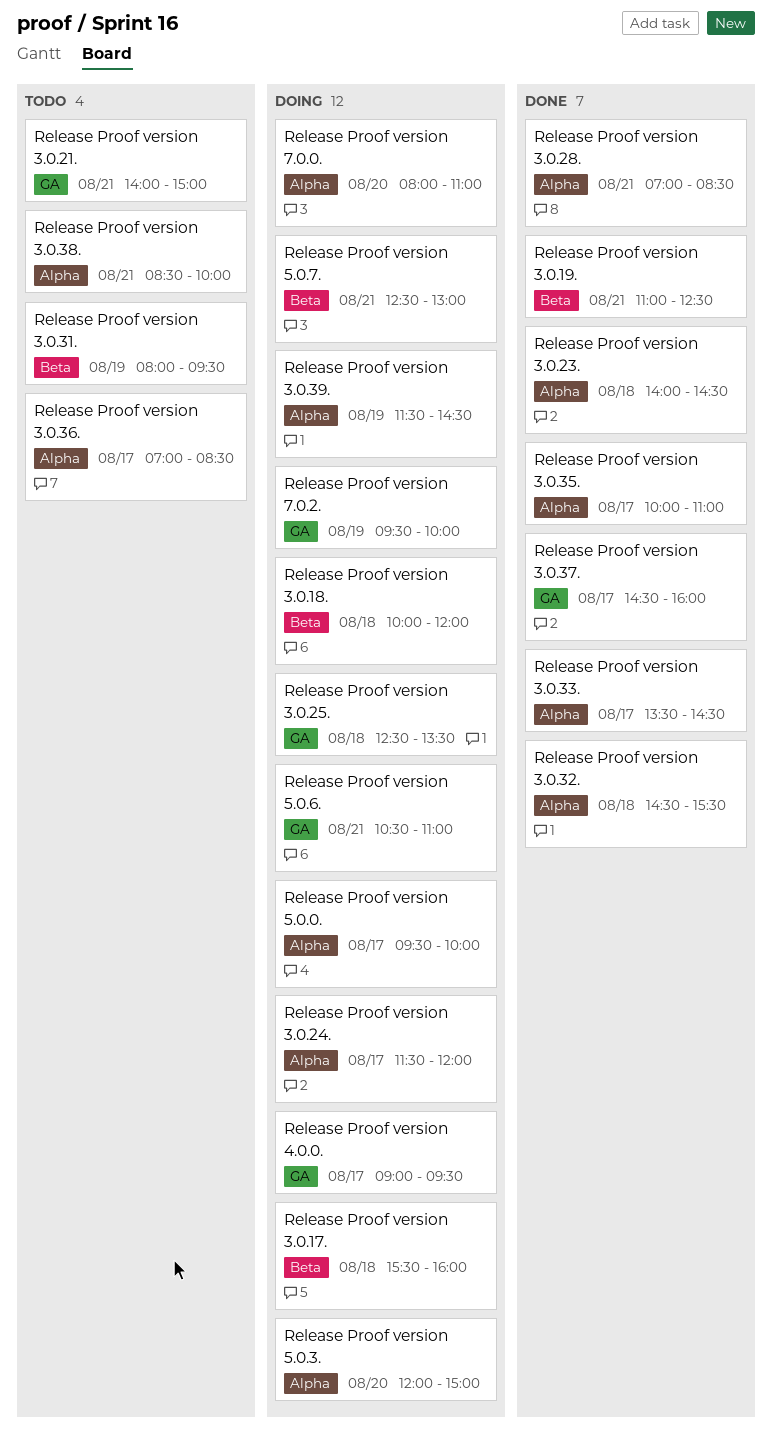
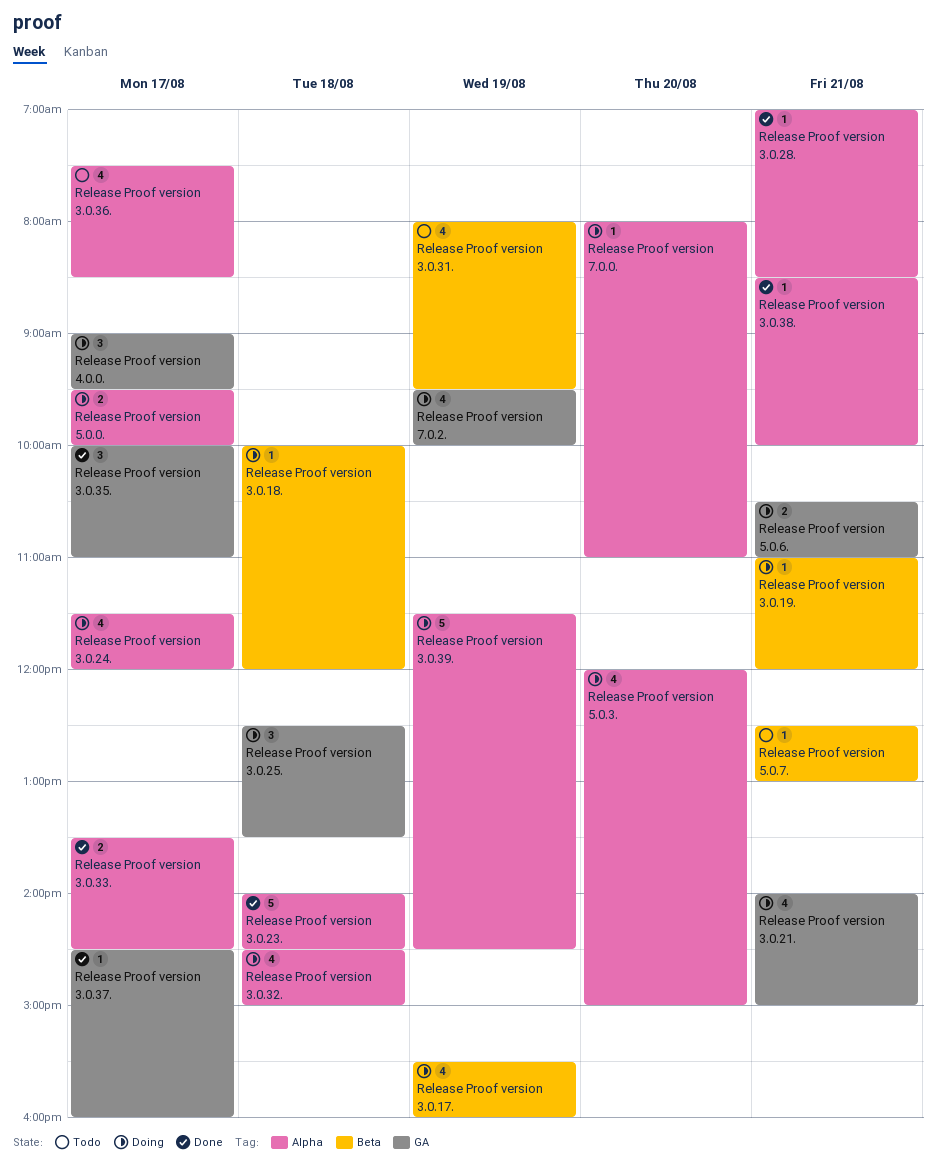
Release Proof version 3.0.17., day: Aug 18 -> Aug 19
Release Proof version 3.0.19., status: Done -> Doing
Release Proof version 3.0.19., ends: 12:30 -> 12:00
Release Proof version 3.0.21., status: Todo -> Doing
Release Proof version 3.0.32., status: Done -> Doing
Release Proof version 3.0.32., ends: 15:30 -> 15:00
Release Proof version 3.0.35., label: Alpha -> GA
Release Proof version 3.0.36., begins: 07:00 -> 07:30
Release Proof version 3.0.38., status: Todo -> Done
Release Proof version 5.0.7., status: Doing -> Todo

